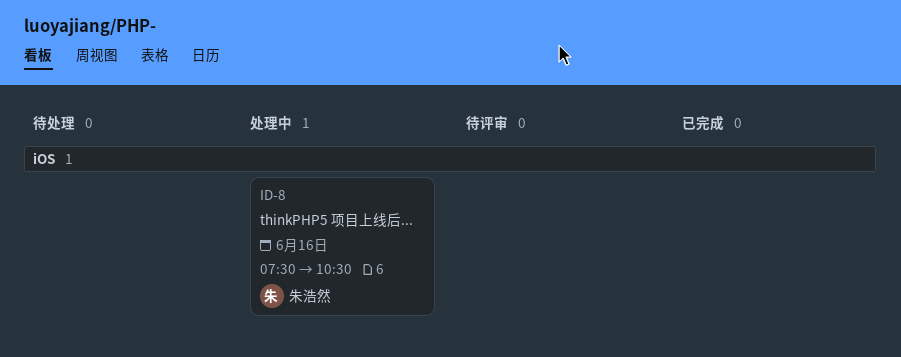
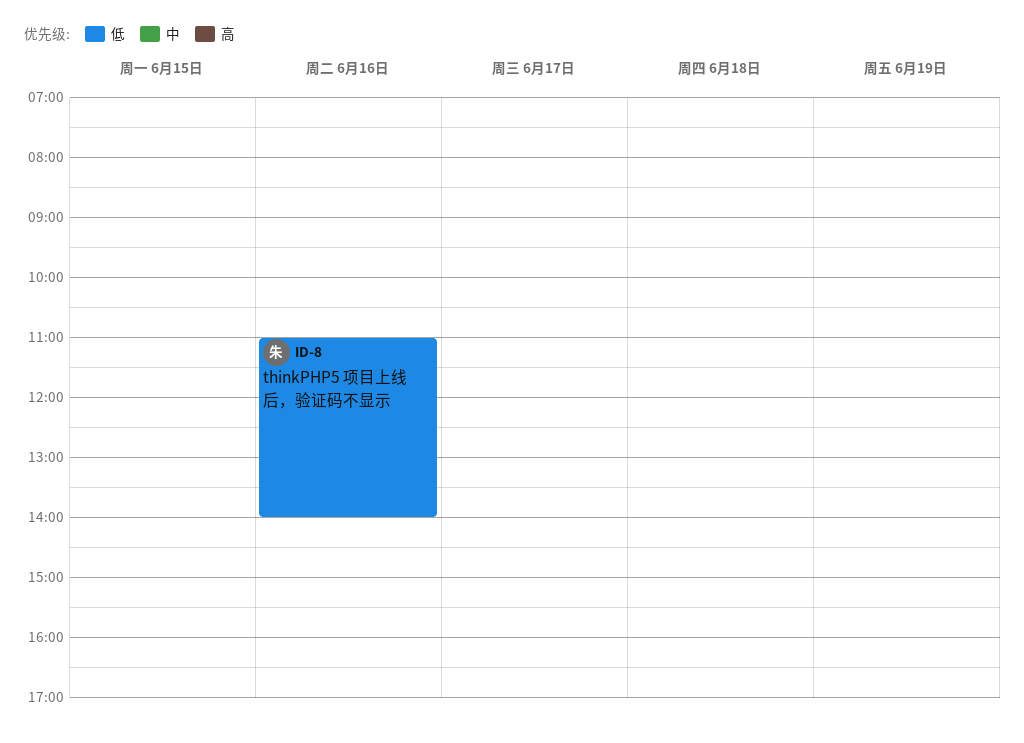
ID-8, begins: 07:30 -> 11:00
ID-8, ends: 10:30 -> 14:00

